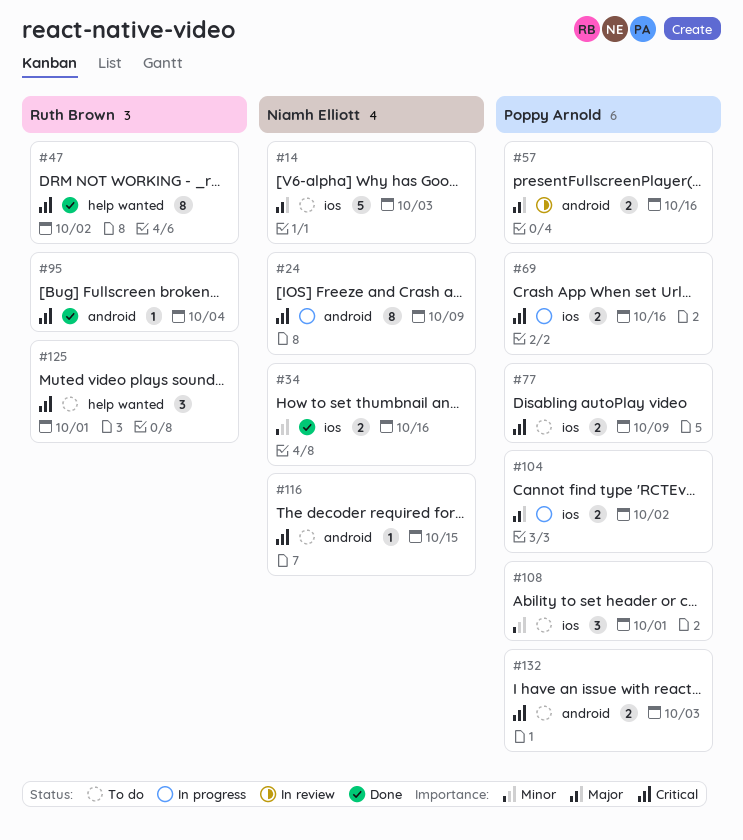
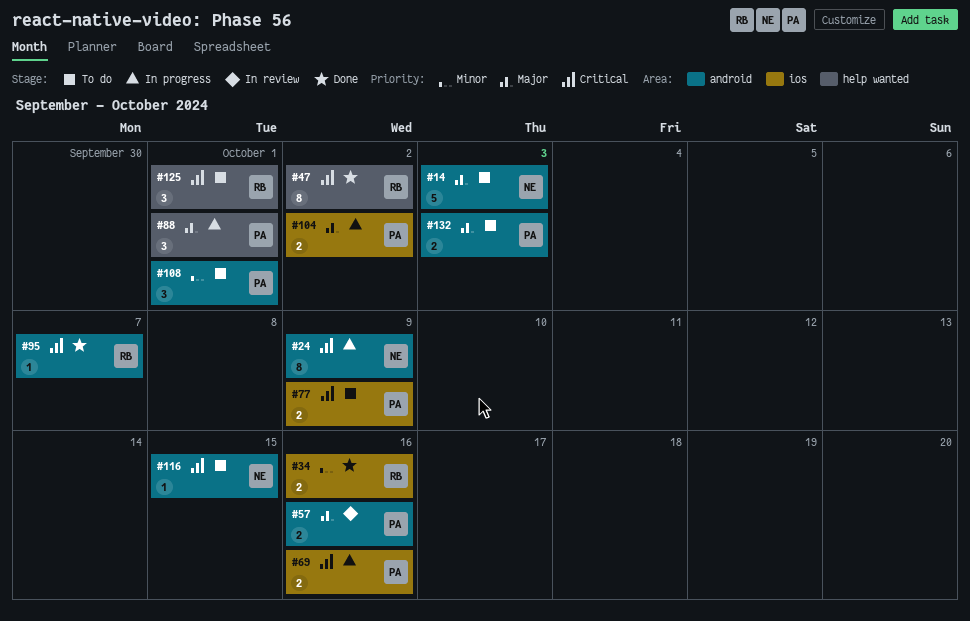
#14, label: ios -> android
#34, owner: Niamh Elliott -> Ruth Brown
#88: none -> present
#95, due: Oct 4 -> Oct 7
#108, label: ios -> android
#132, priority: Critical -> Major

